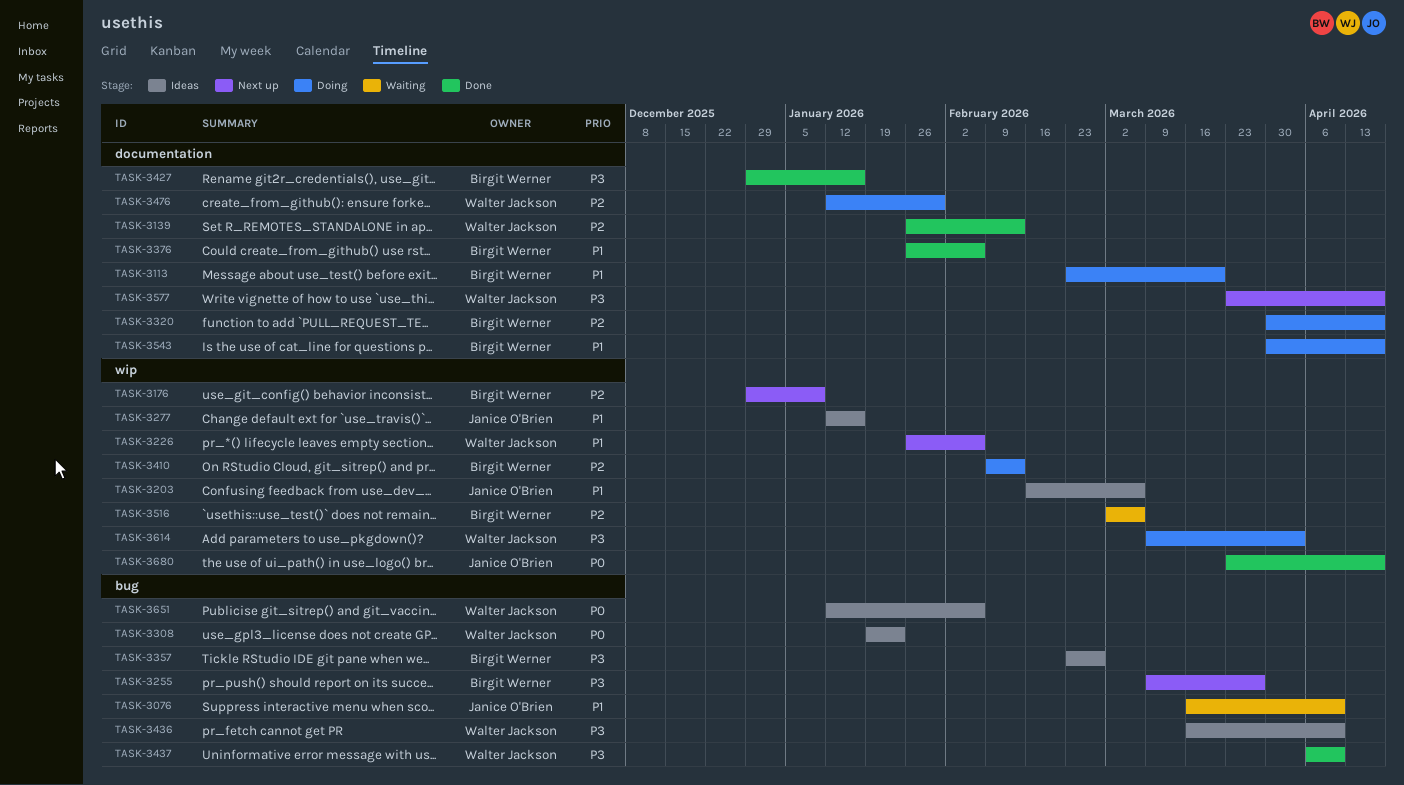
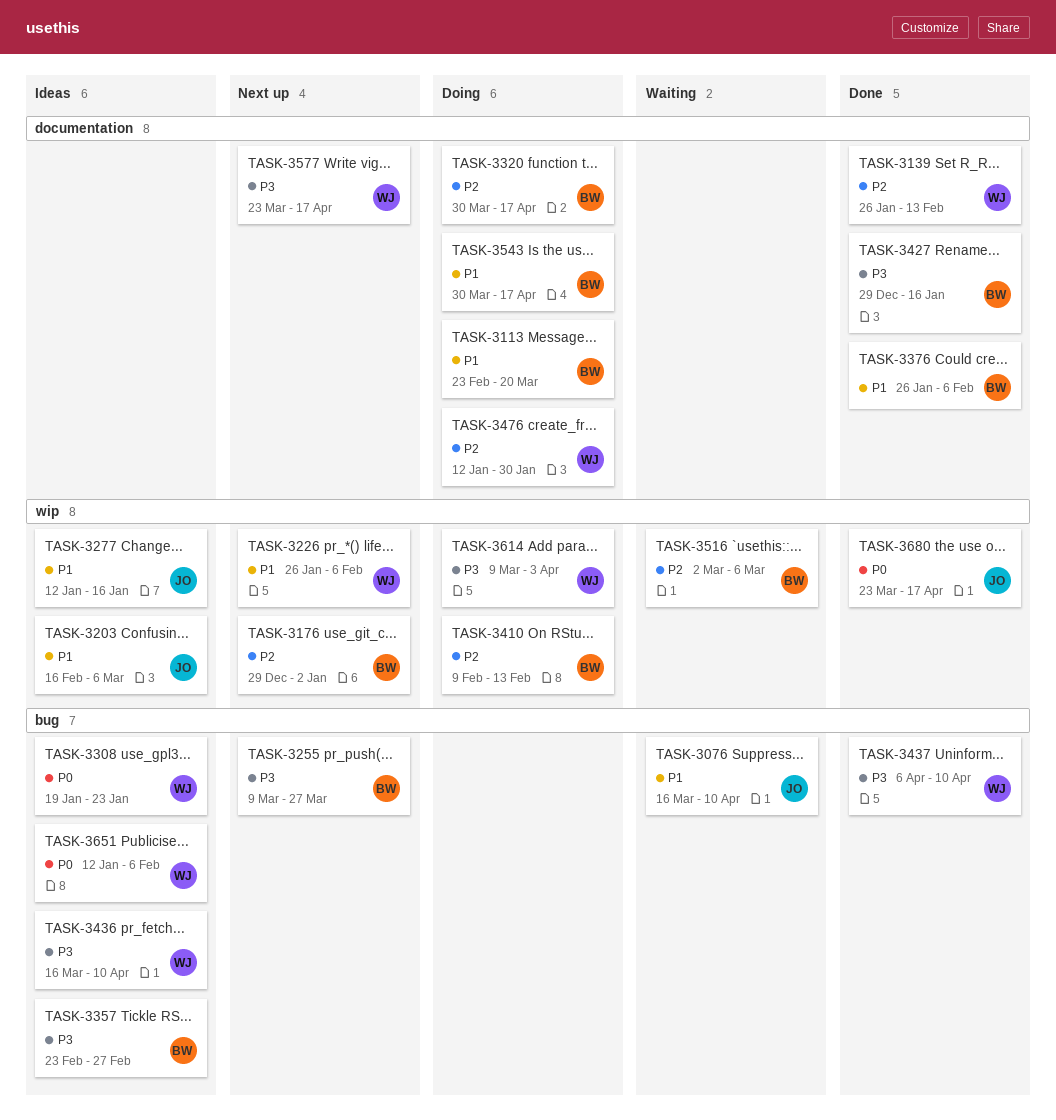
TASK-3176, due: Jan 9 -> Jan 2

